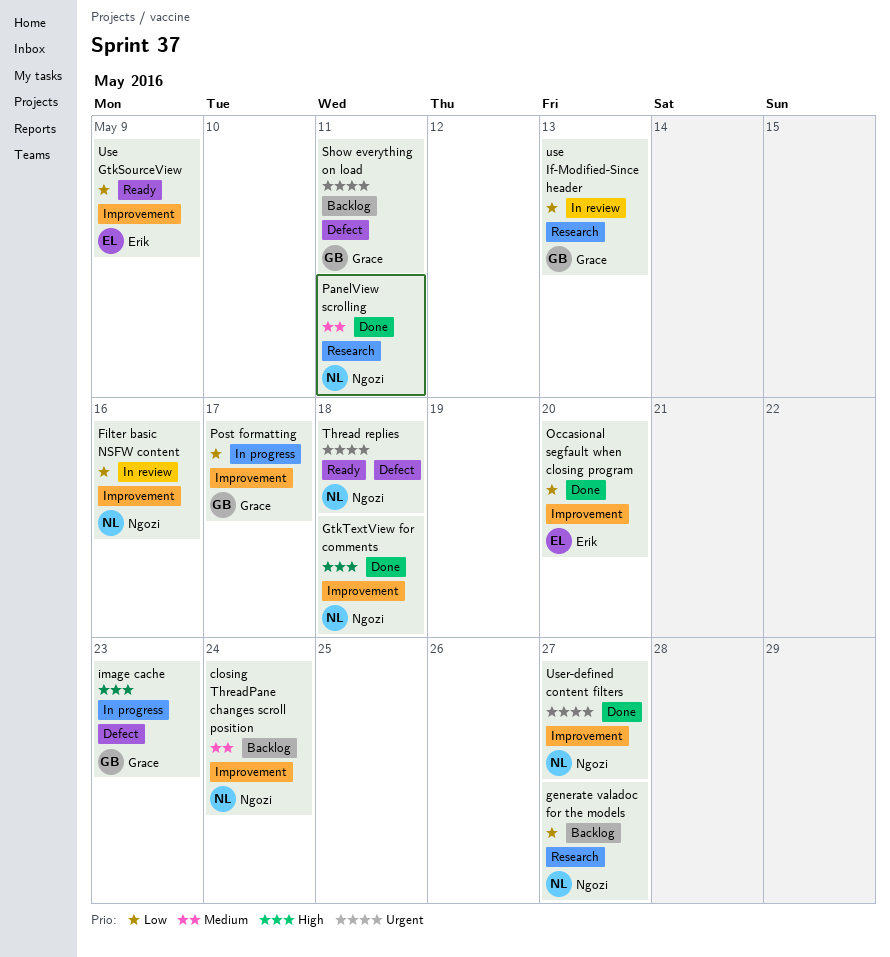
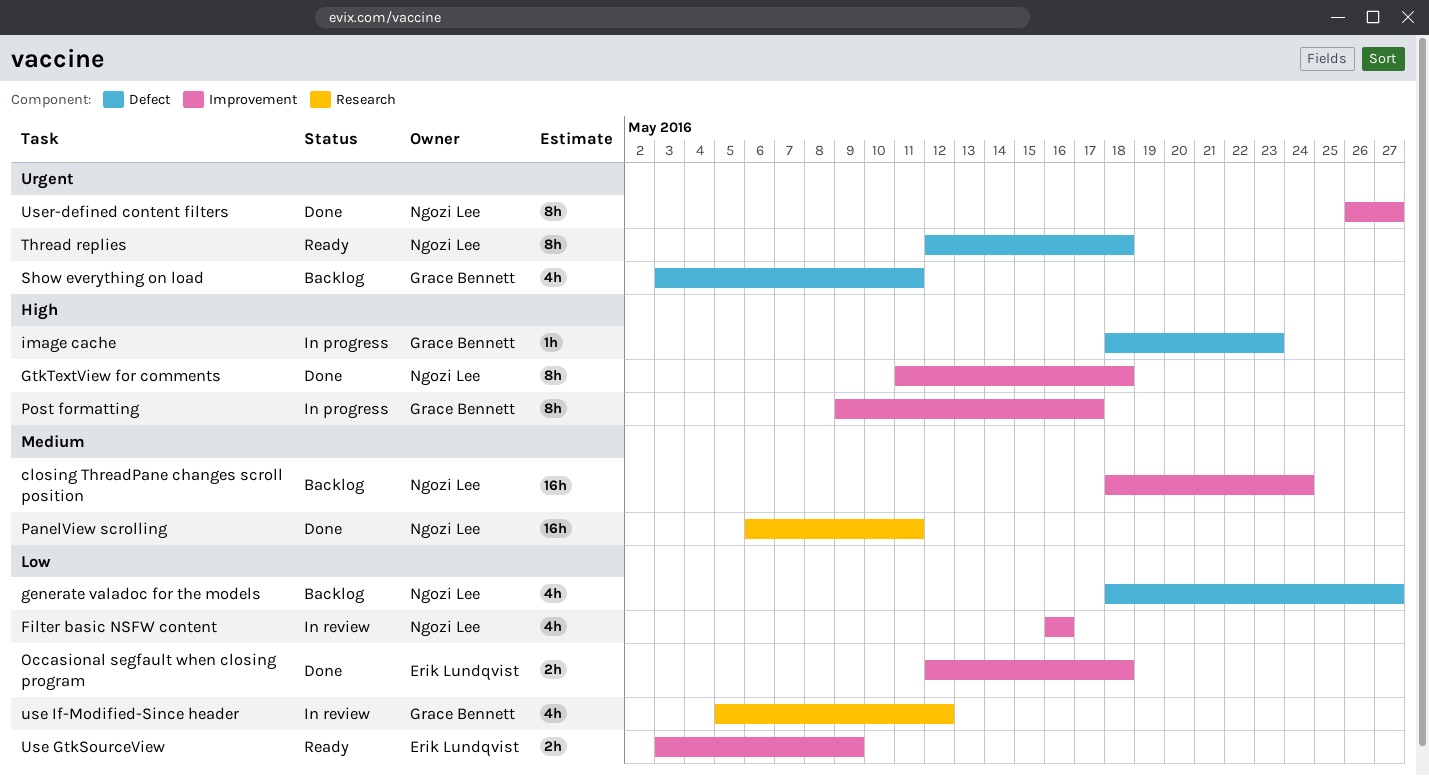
generate valadoc for the models, label: Research -> Defect
Occasional segfault when closing program, due: May 20 -> May 18
Post formatting, priority: Low -> High
use If-Modified-Since header, due: May 13 -> May 12

